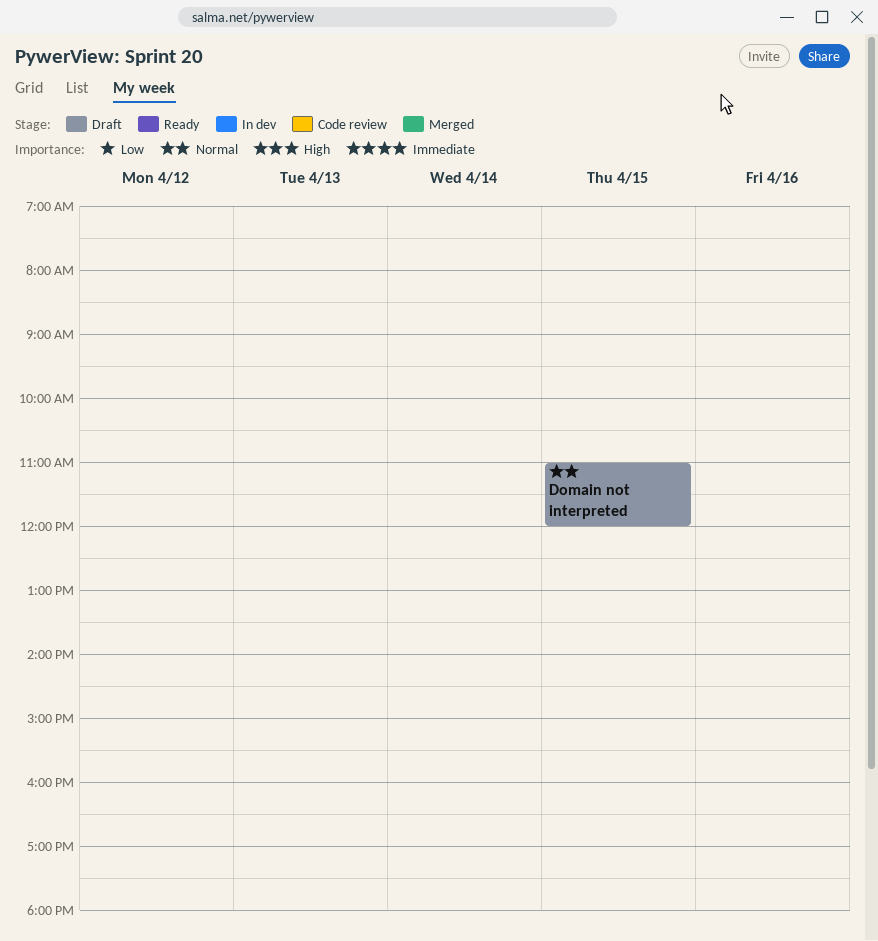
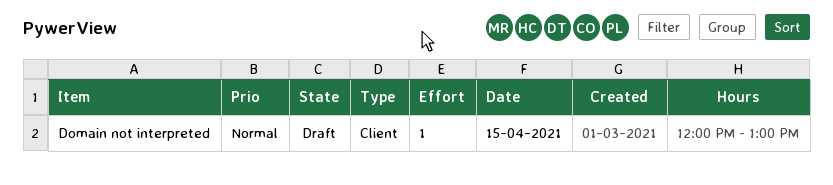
Domain not interpreted, begins: 11:00 -> 12:00
Domain not interpreted, ends: 12:00 -> 13:00

